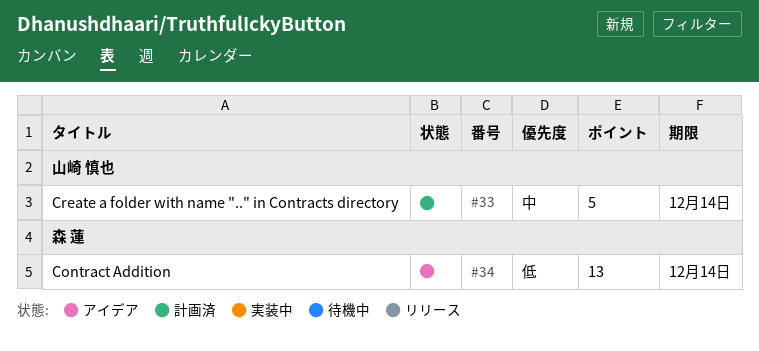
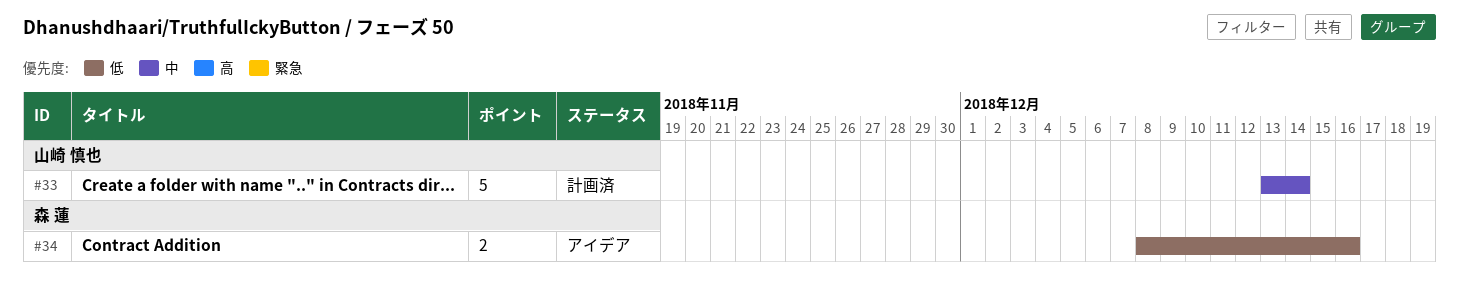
#34, estimate: 13 -> 2
#34, due: Dec 14 -> Dec 16

